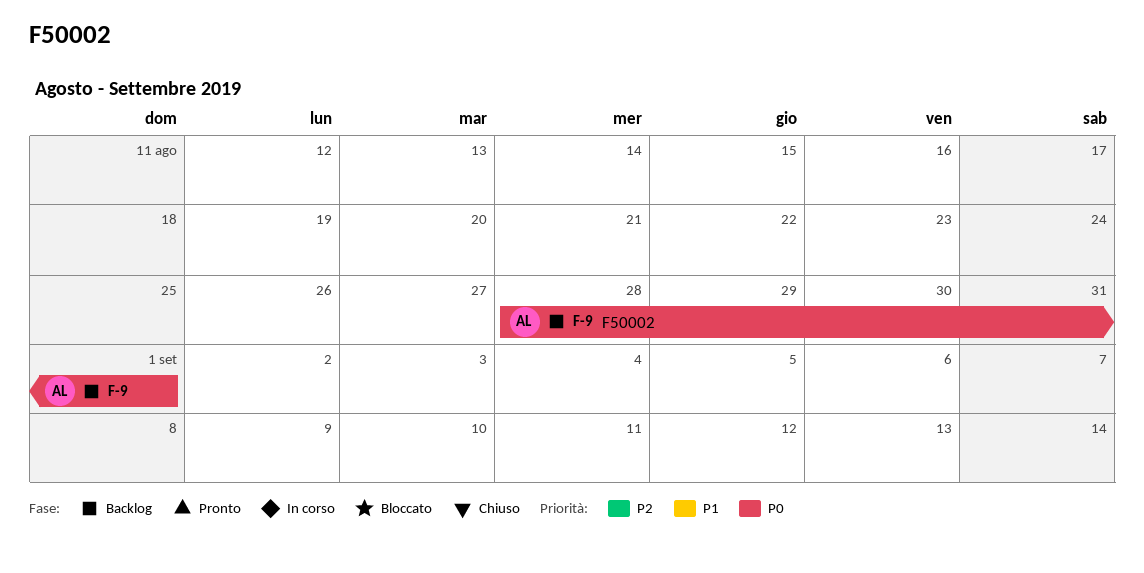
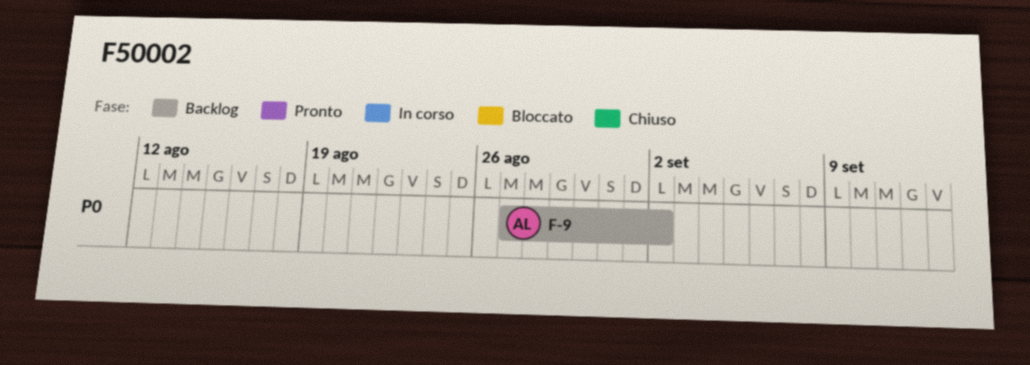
F-9, start: Aug 28 -> Aug 27
F-9, due: Sep 1 -> Sep 2

